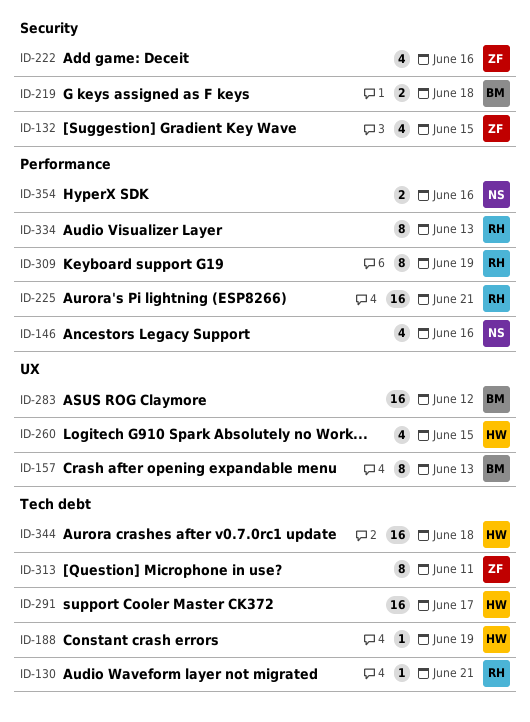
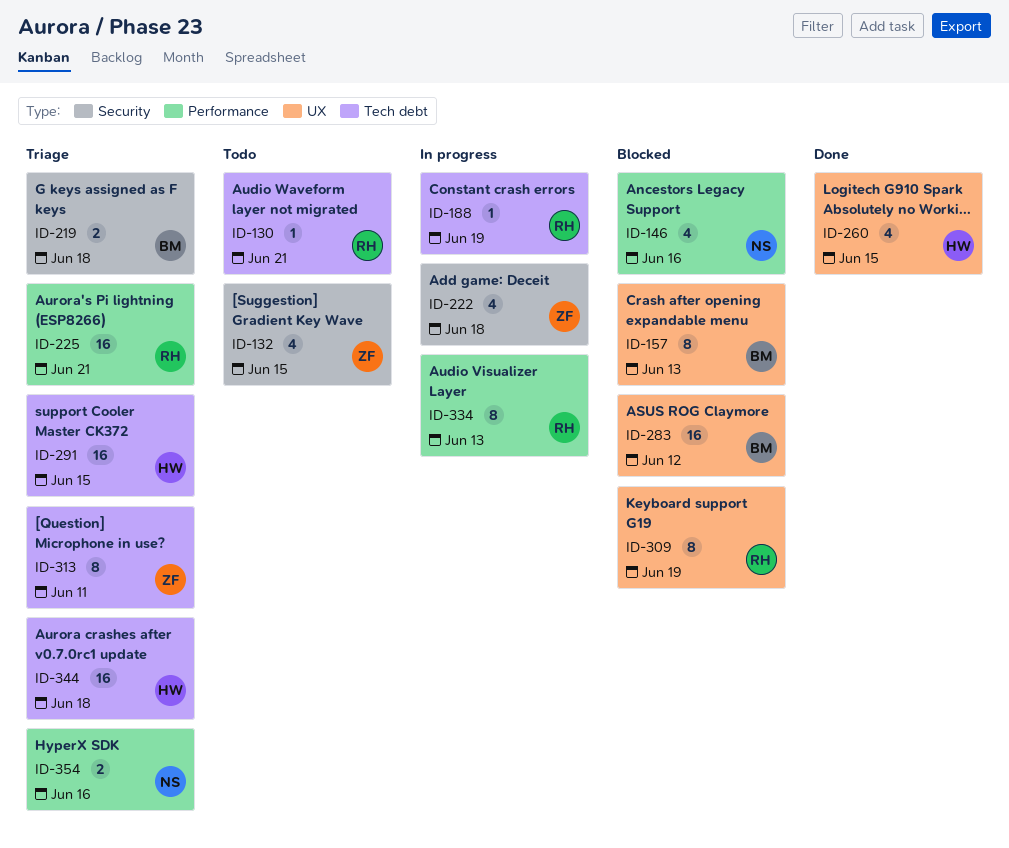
ID-188, owner: HW -> RH
ID-222, due: Jun 16 -> Jun 18
ID-291, due: Jun 17 -> Jun 15
ID-309, label: Performance -> UX

